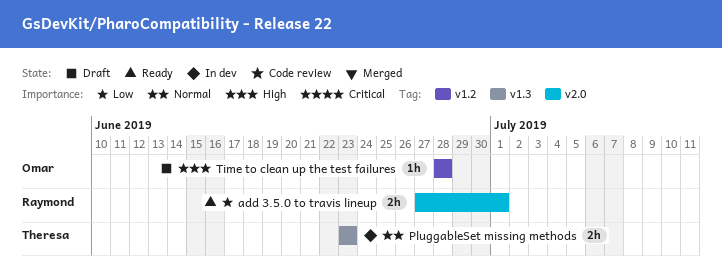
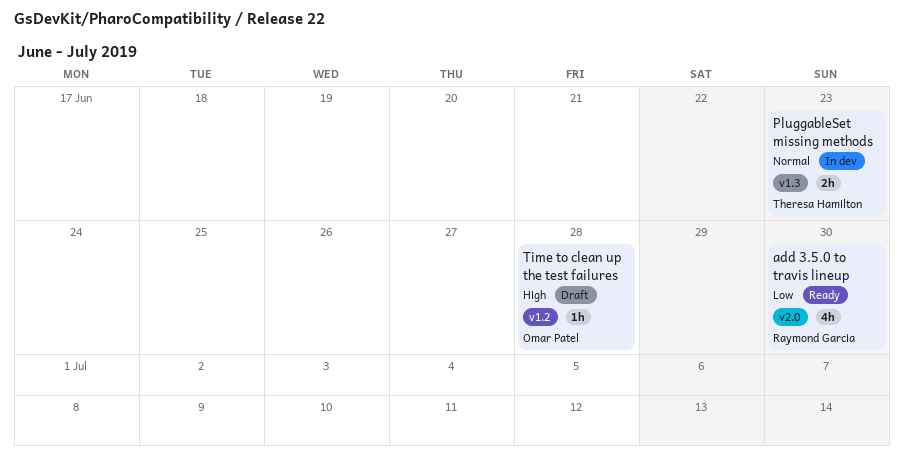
add 3.5.0 to travis lineup, estimate: 2h -> 4h
add 3.5.0 to travis lineup, due: Jul 1 -> Jun 30

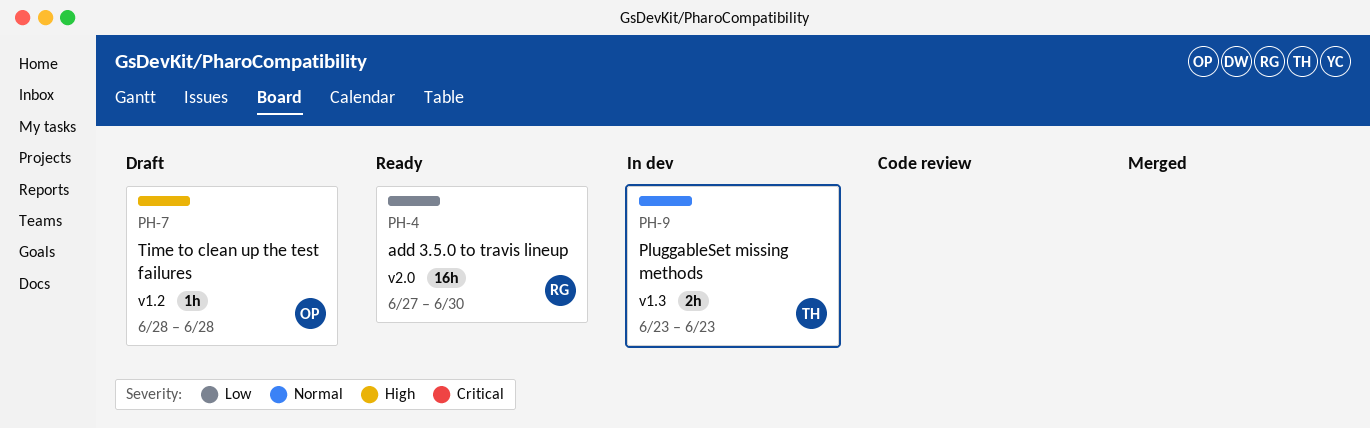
add 3.5.0 to travis lineup, estimate: 4h -> 16h

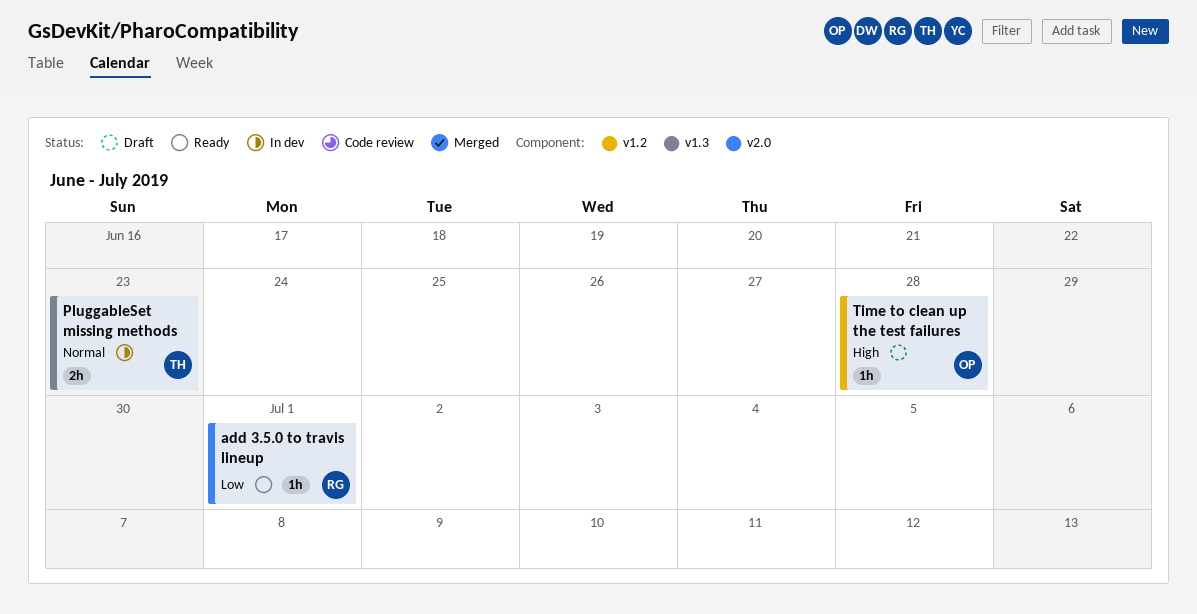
add 3.5.0 to travis lineup, estimate: 16h -> 1h
add 3.5.0 to travis lineup, due: Jun 30 -> Jul 1

